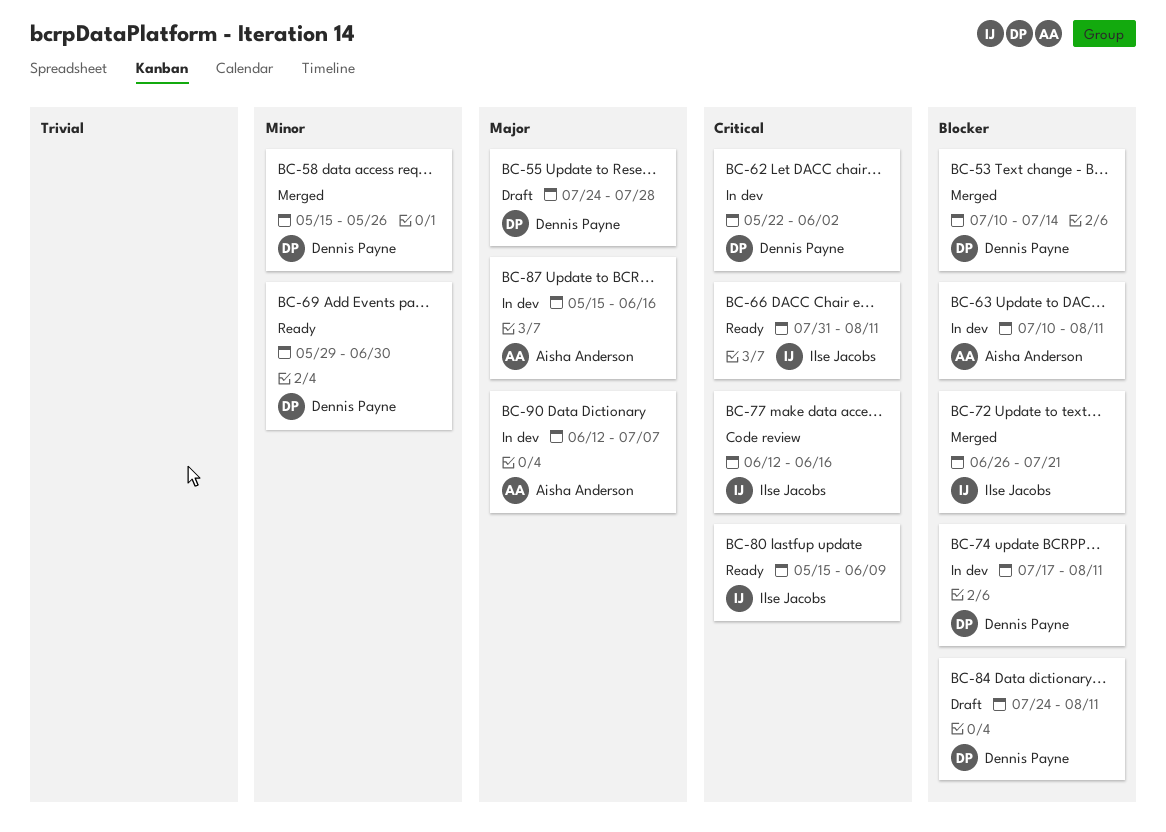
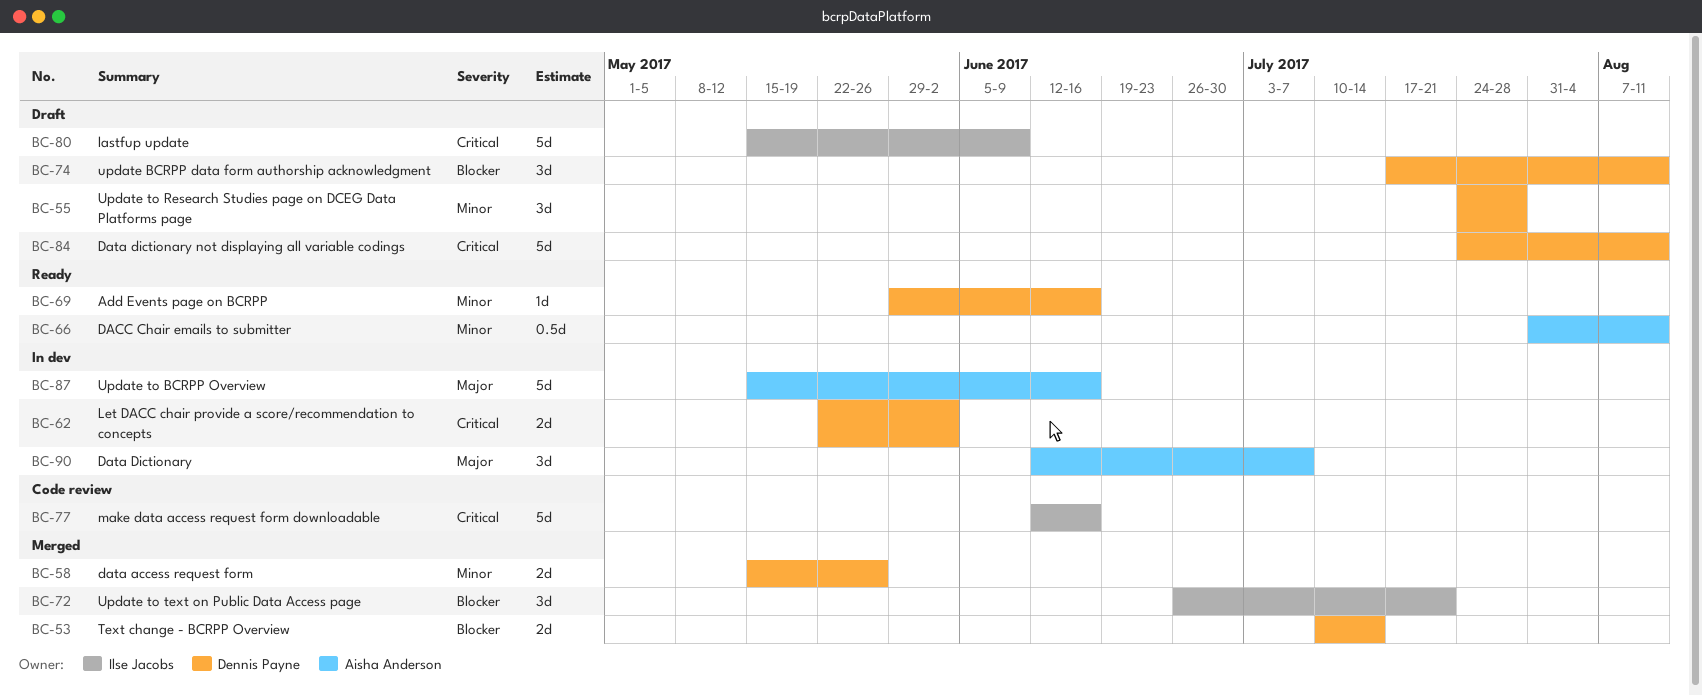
BC-55, priority: Major -> Minor
BC-63: present -> none
BC-66, owner: Ilse Jacobs -> Aisha Anderson
BC-66, priority: Critical -> Minor
BC-69, due: Jun 30 -> Jun 16
BC-74, status: In dev -> Draft
BC-80, status: Ready -> Draft
BC-84, priority: Blocker -> Critical

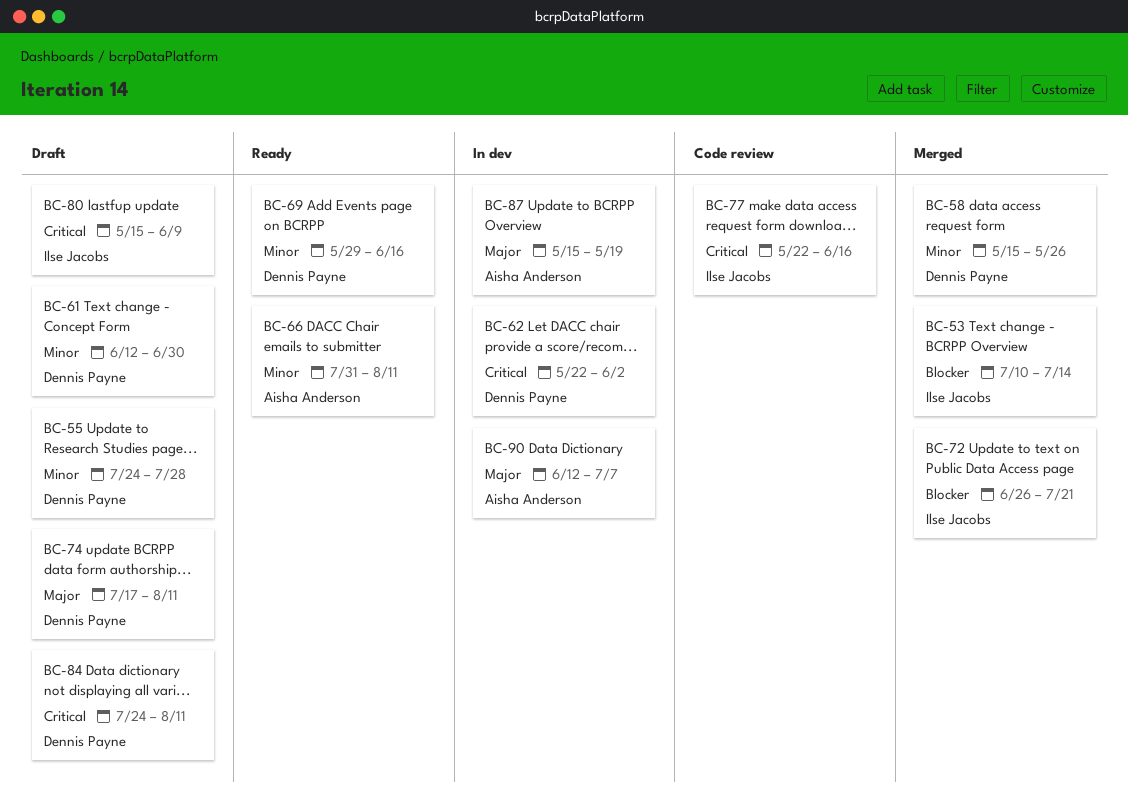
BC-53, owner: Dennis Payne -> Ilse Jacobs
BC-61: none -> present
BC-74, priority: Blocker -> Major
BC-77, start: Jun 12 -> May 22
BC-87, due: Jun 16 -> May 19

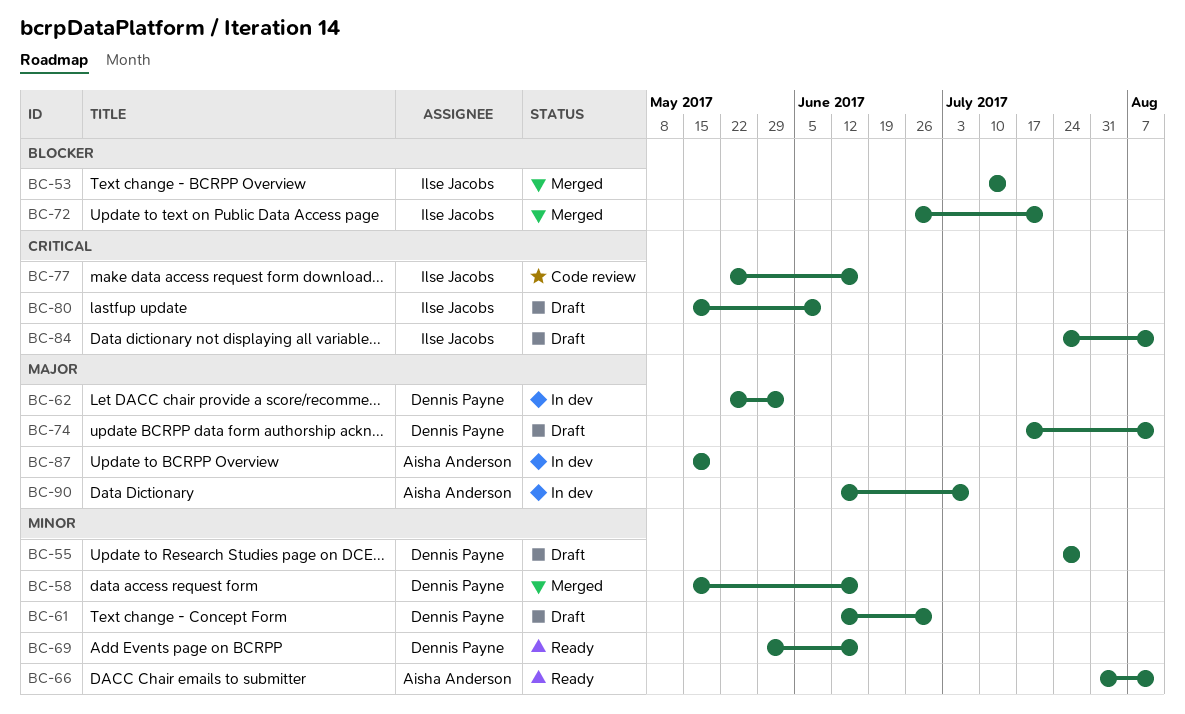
BC-58, due: May 26 -> Jun 16
BC-62, priority: Critical -> Major
BC-84, owner: Dennis Payne -> Ilse Jacobs

